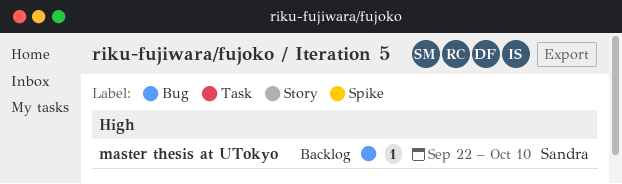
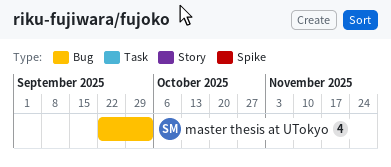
master thesis at UTokyo, estimate: 1 -> 4
master thesis at UTokyo, due: Oct 10 -> Oct 3

